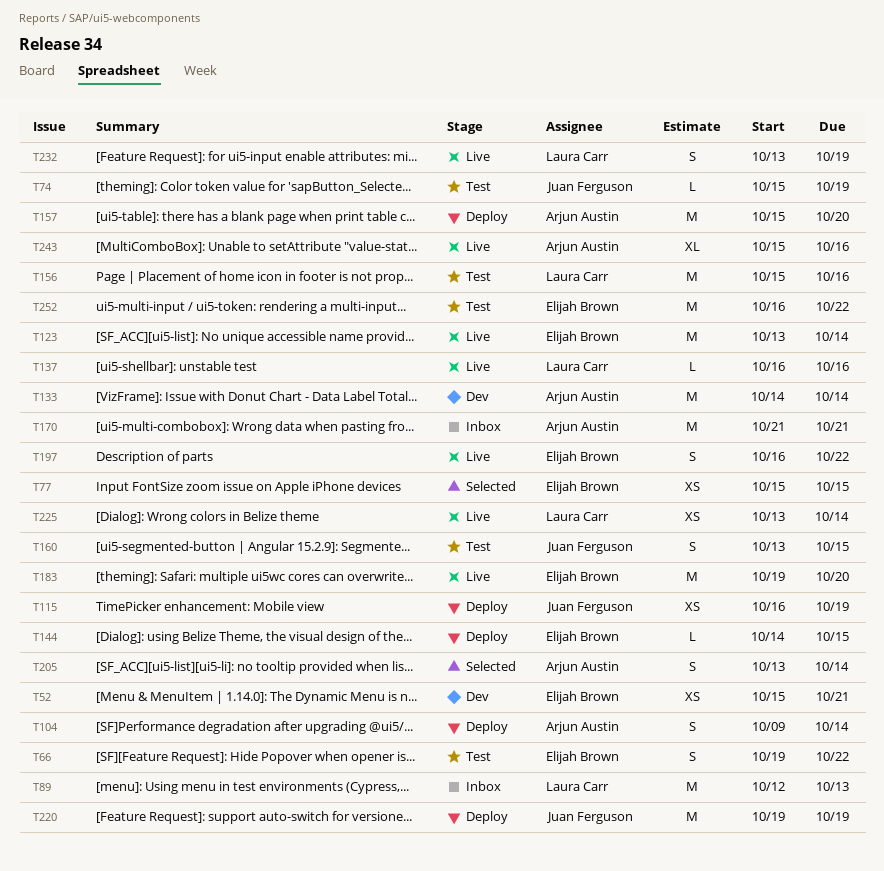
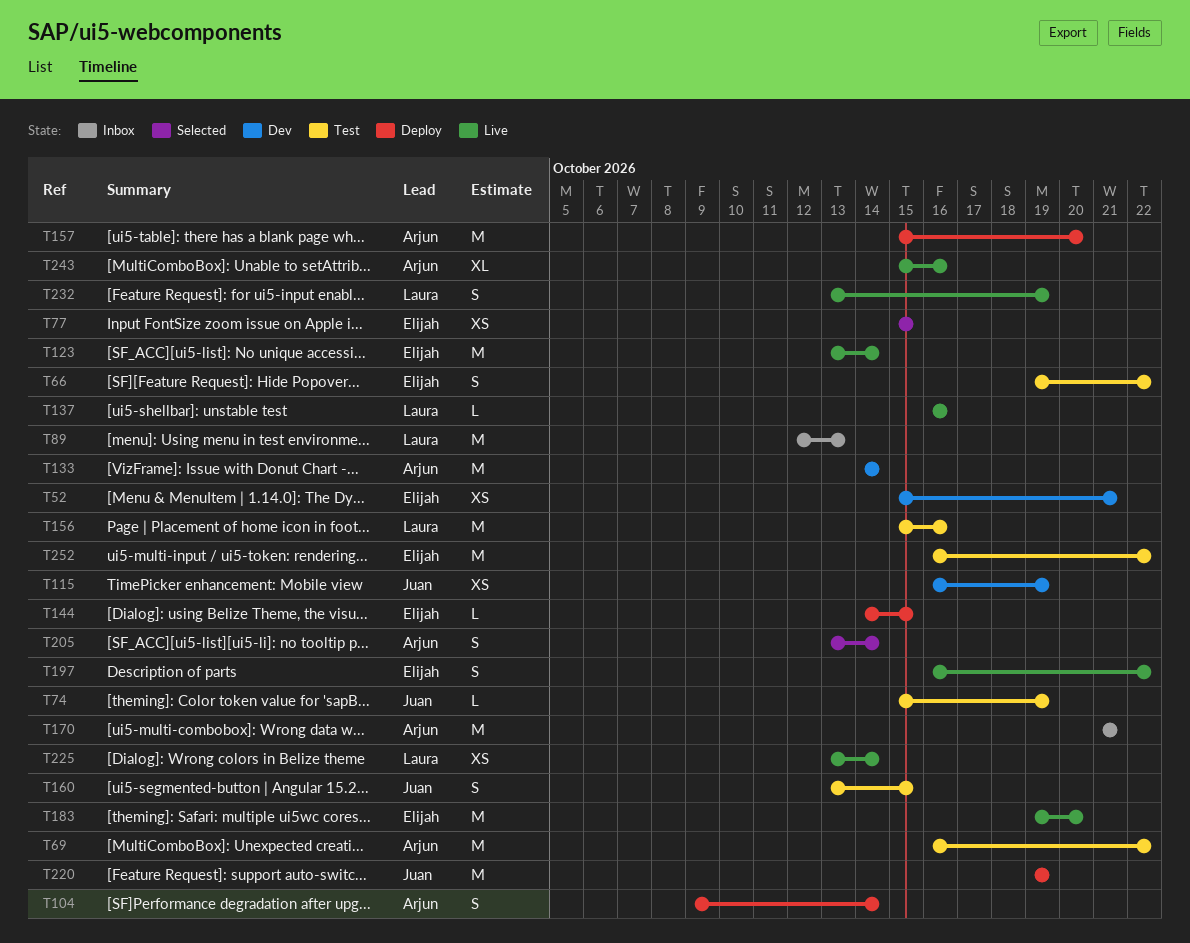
T69: none -> present
T115, status: Deploy -> Dev

